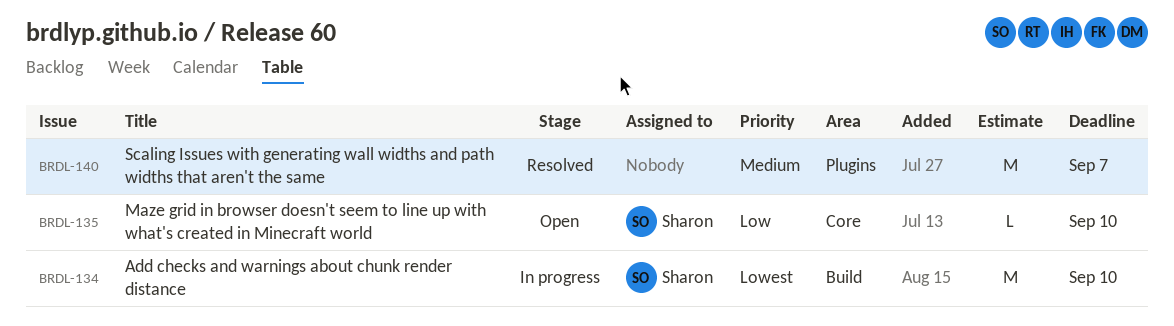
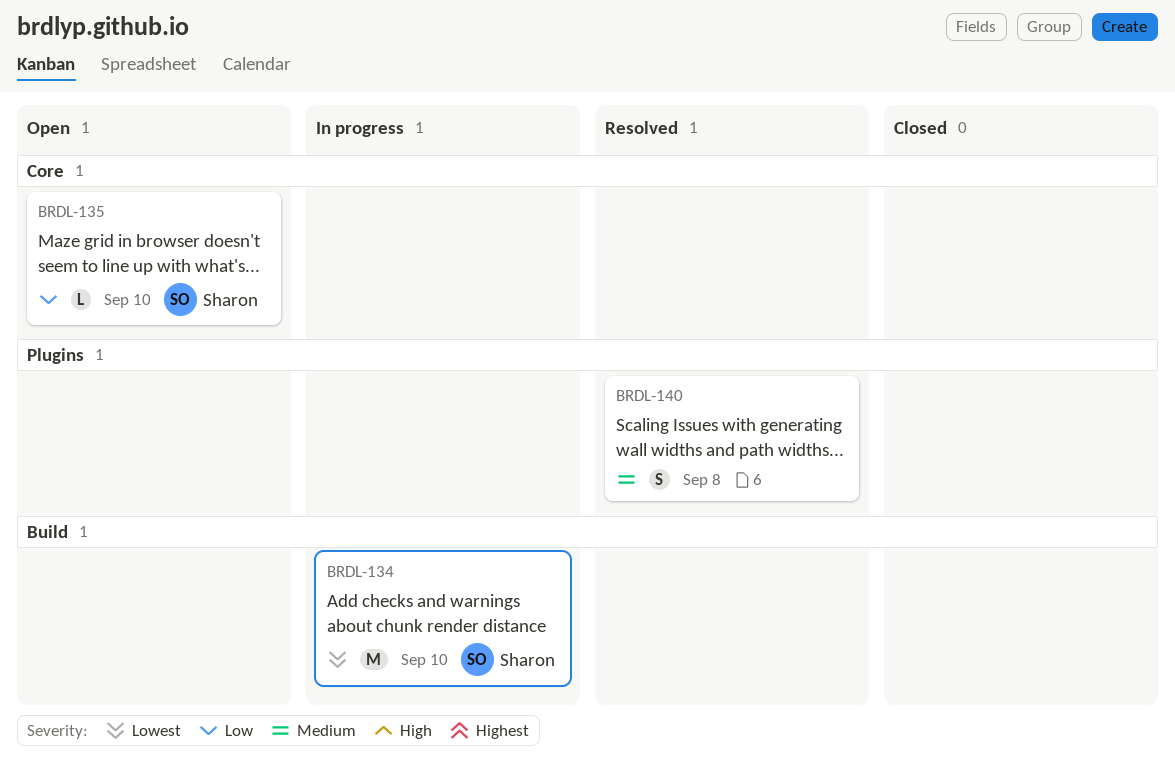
BRDL-140, estimate: M -> S
BRDL-140, due: Sep 7 -> Sep 8

